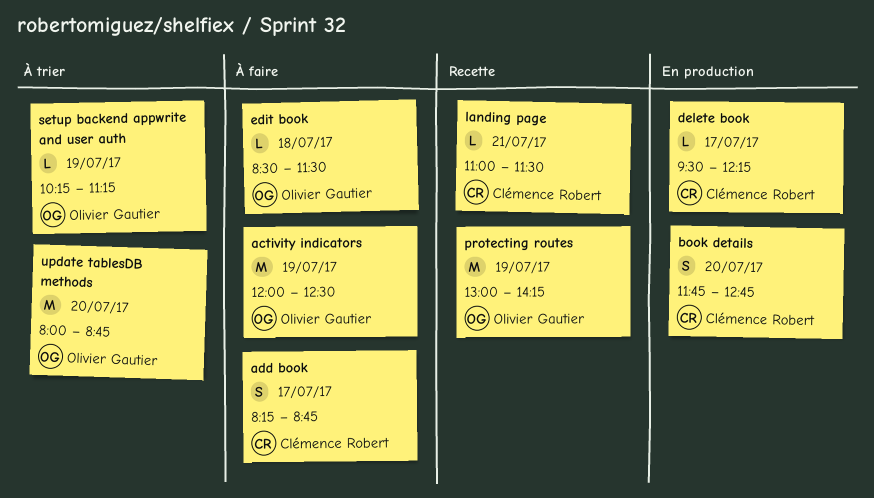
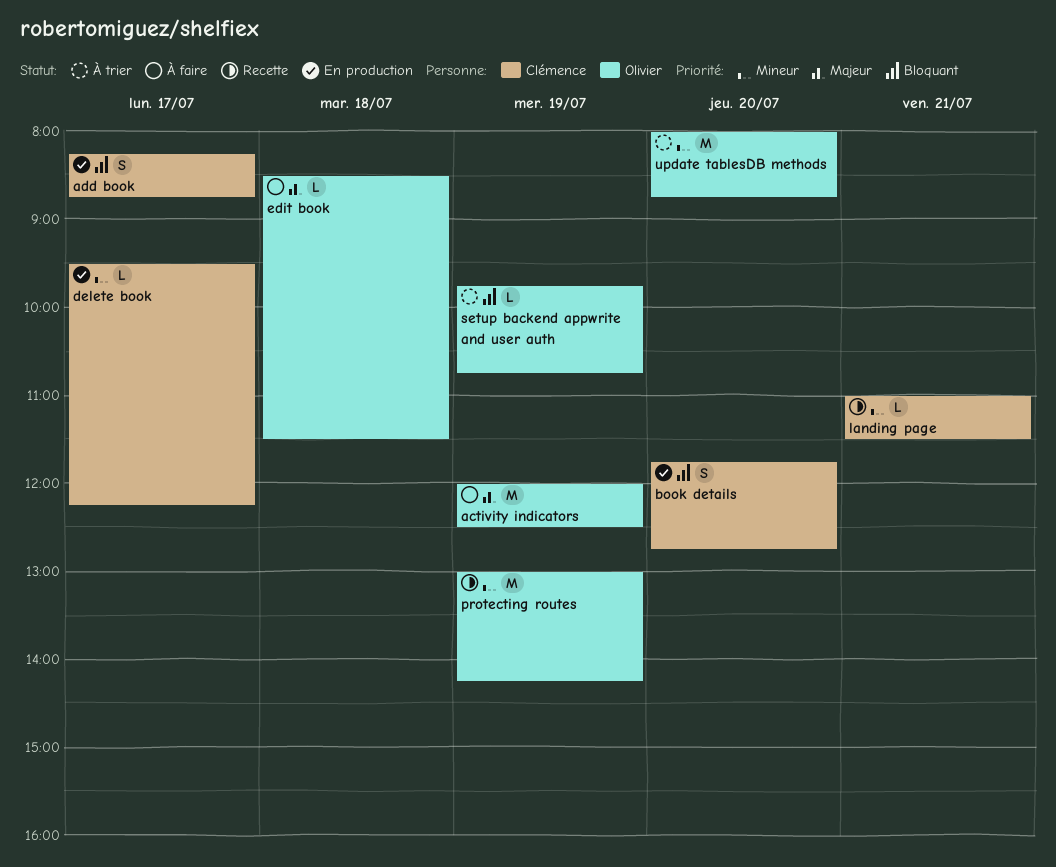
add book, status: À faire -> En production
setup backend appwrite and user auth, begins: 10:15 -> 09:45
setup backend appwrite and user auth, ends: 11:15 -> 10:45

